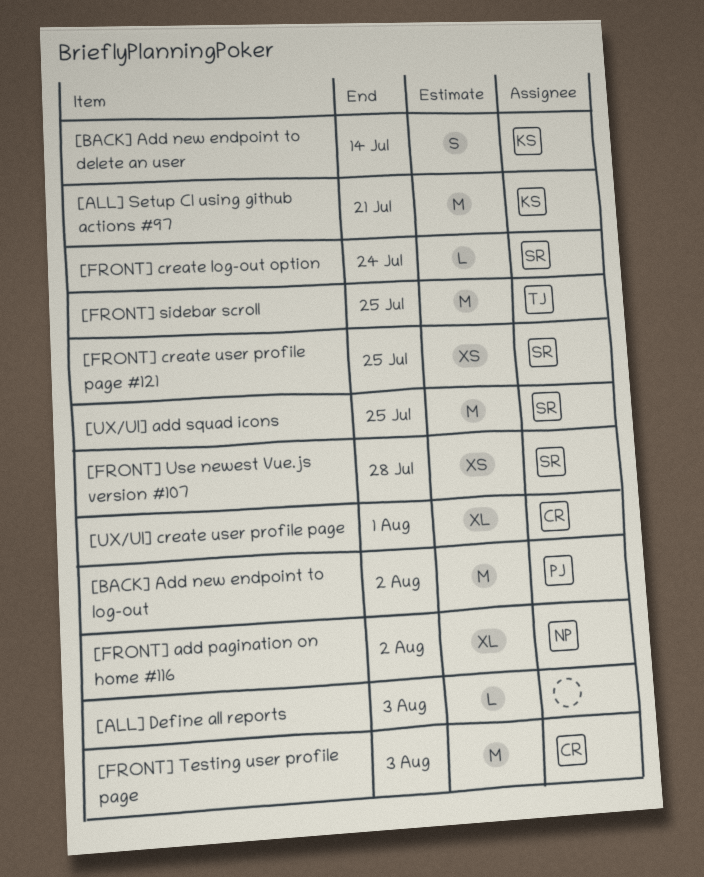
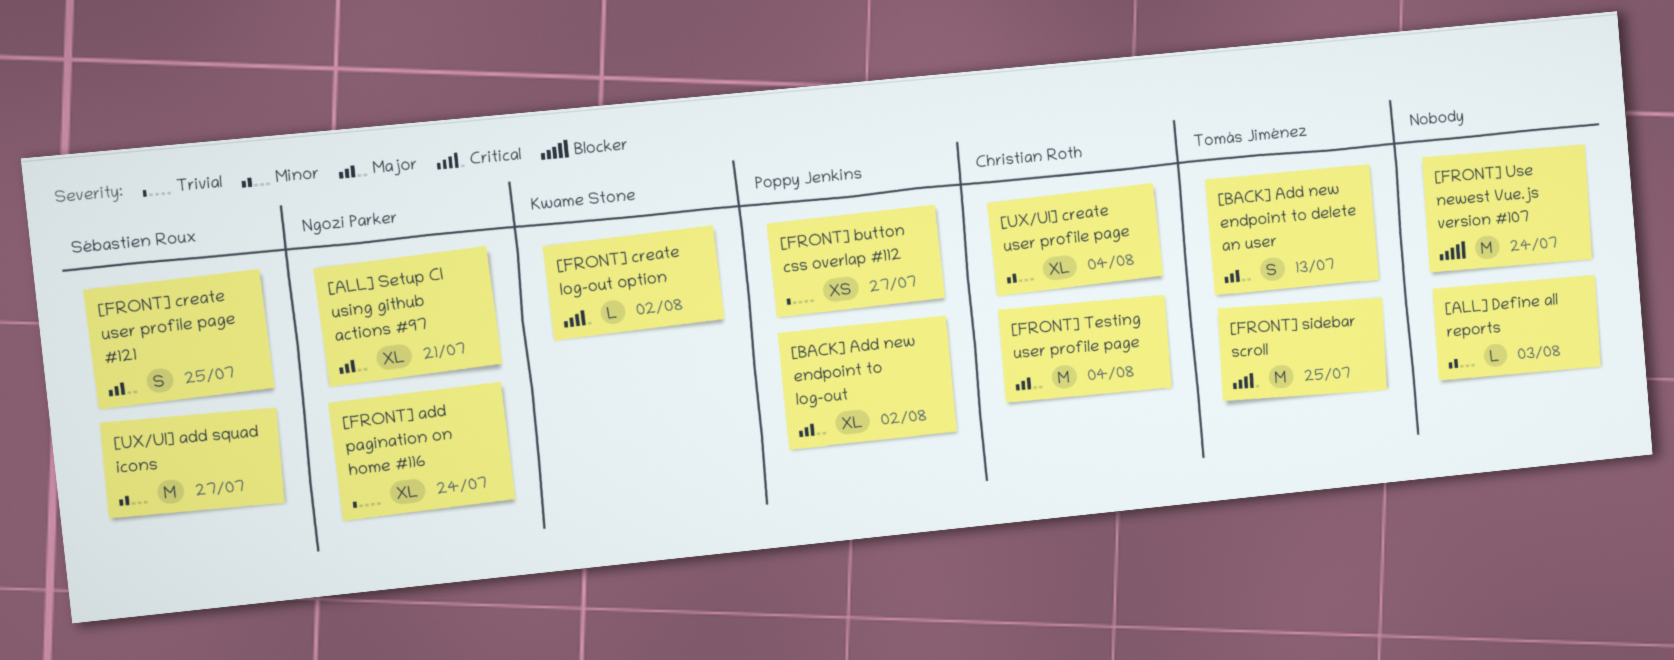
[ALL] Setup CI using github actions #97, owner: Kwame Stone -> Ngozi Parker
[ALL] Setup CI using github actions #97, estimate: M -> XL
[BACK] Add new endpoint to delete an user, owner: Kwame Stone -> Tomás Jiménez
[BACK] Add new endpoint to delete an user, due: Jul 14 -> Jul 13
[BACK] Add new endpoint to log-out, estimate: M -> XL
[FRONT] add pagination on home #116, due: Aug 2 -> Jul 24
[FRONT] button css overlap #112: none -> present
[FRONT] create log-out option, owner: Sébastien Roux -> Kwame Stone
[FRONT] create log-out option, due: Jul 24 -> Aug 2
[FRONT] create user profile page #121, estimate: XS -> S
[FRONT] Testing user profile page, due: Aug 3 -> Aug 4
[FRONT] Use newest Vue.js version #107, owner: Sébastien Roux -> none
[FRONT] Use newest Vue.js version #107, estimate: XS -> M
[FRONT] Use newest Vue.js version #107, due: Jul 28 -> Jul 24
[UX/UI] add squad icons, due: Jul 25 -> Jul 27
[UX/UI] create user profile page, due: Aug 1 -> Aug 4

